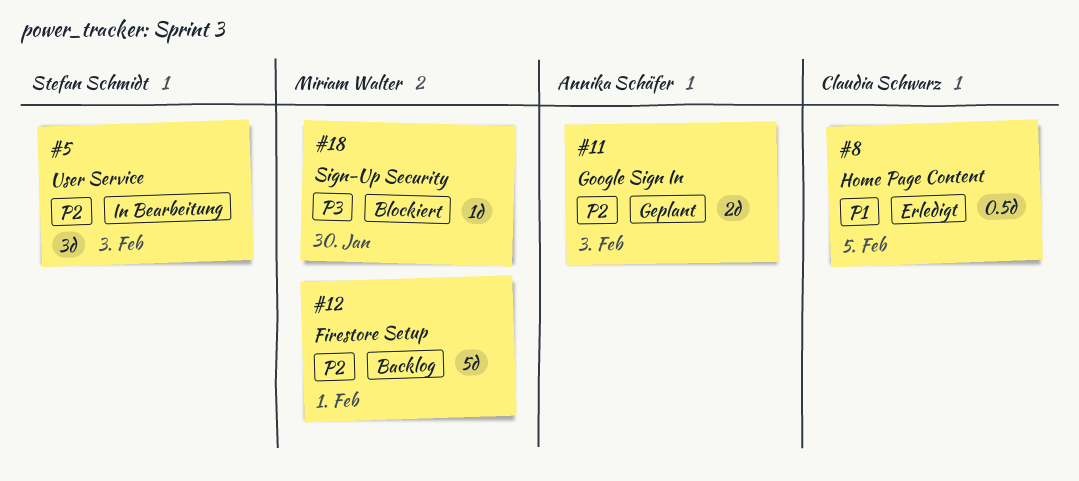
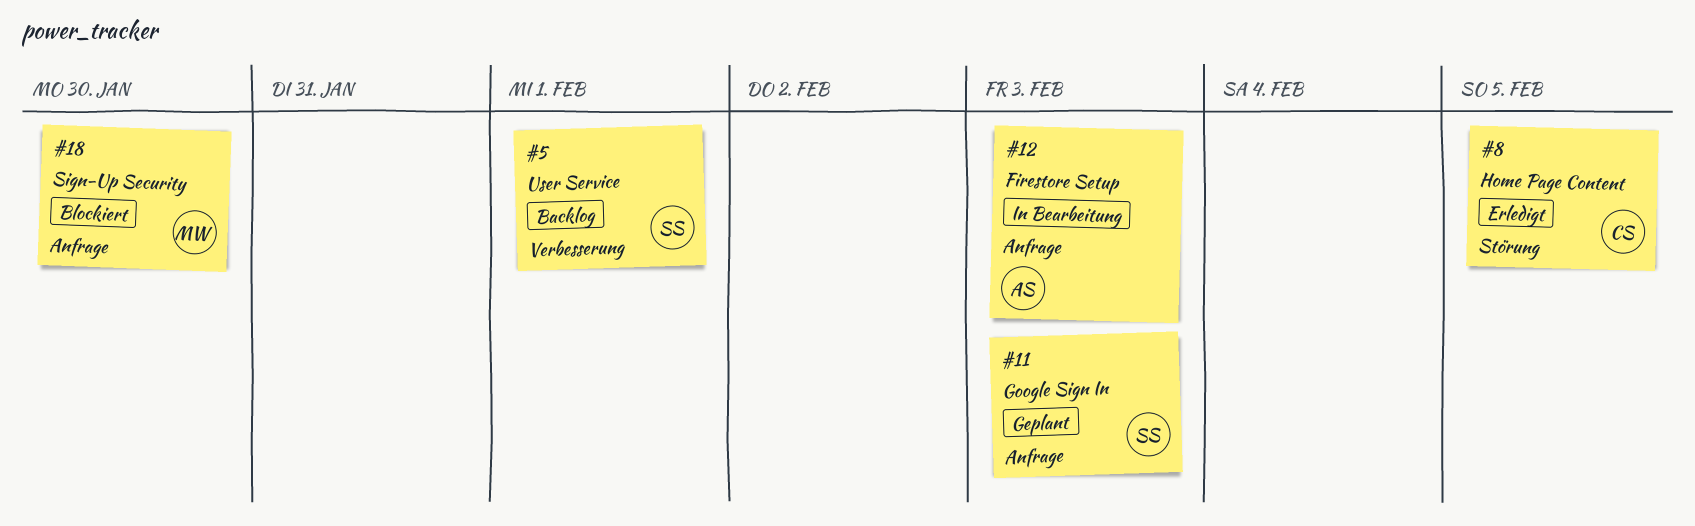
#5, status: In Bearbeitung -> Backlog
#5, due: Feb 3 -> Feb 1
#11, owner: Annika Schäfer -> Stefan Schmidt
#12, status: Backlog -> In Bearbeitung
#12, owner: Miriam Walter -> Annika Schäfer
#12, due: Feb 1 -> Feb 3

